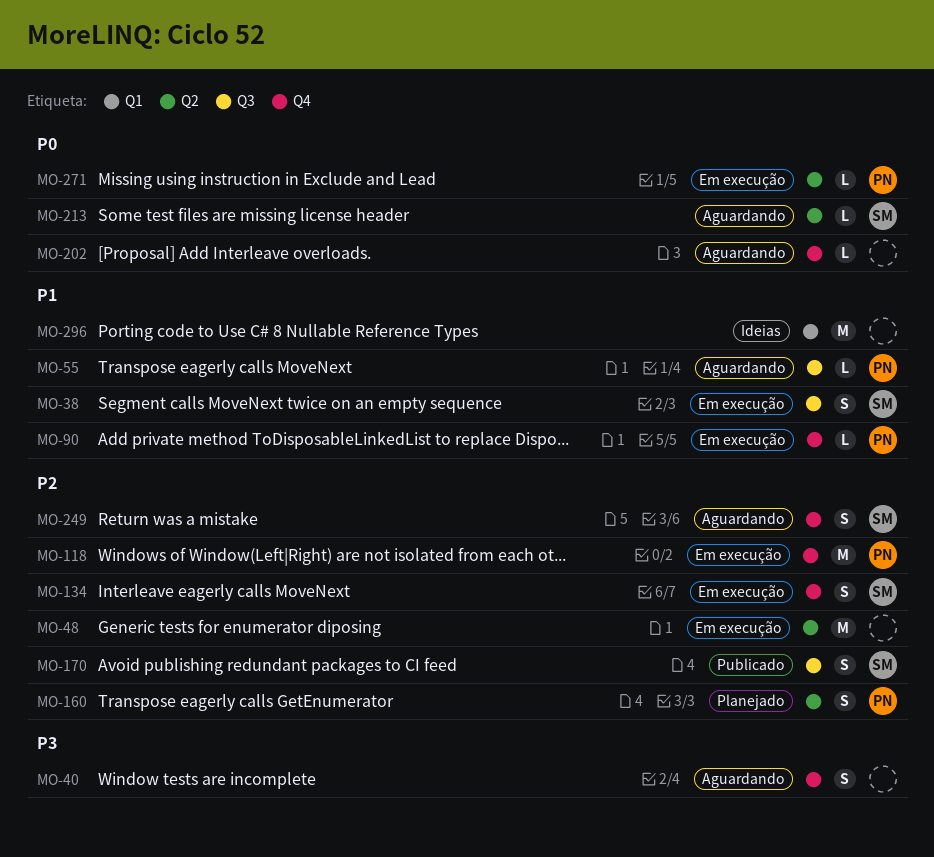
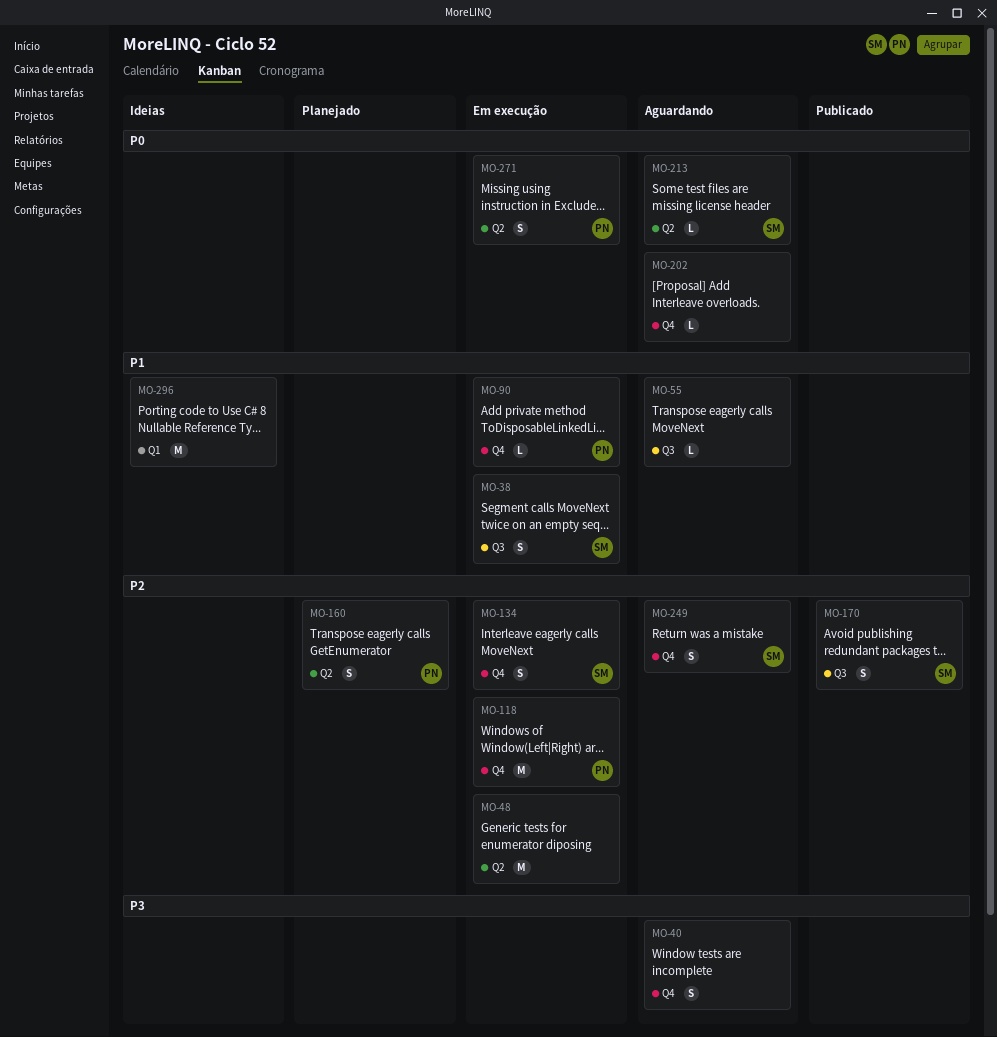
MO-55, owner: PN -> none
MO-271, estimate: L -> S

